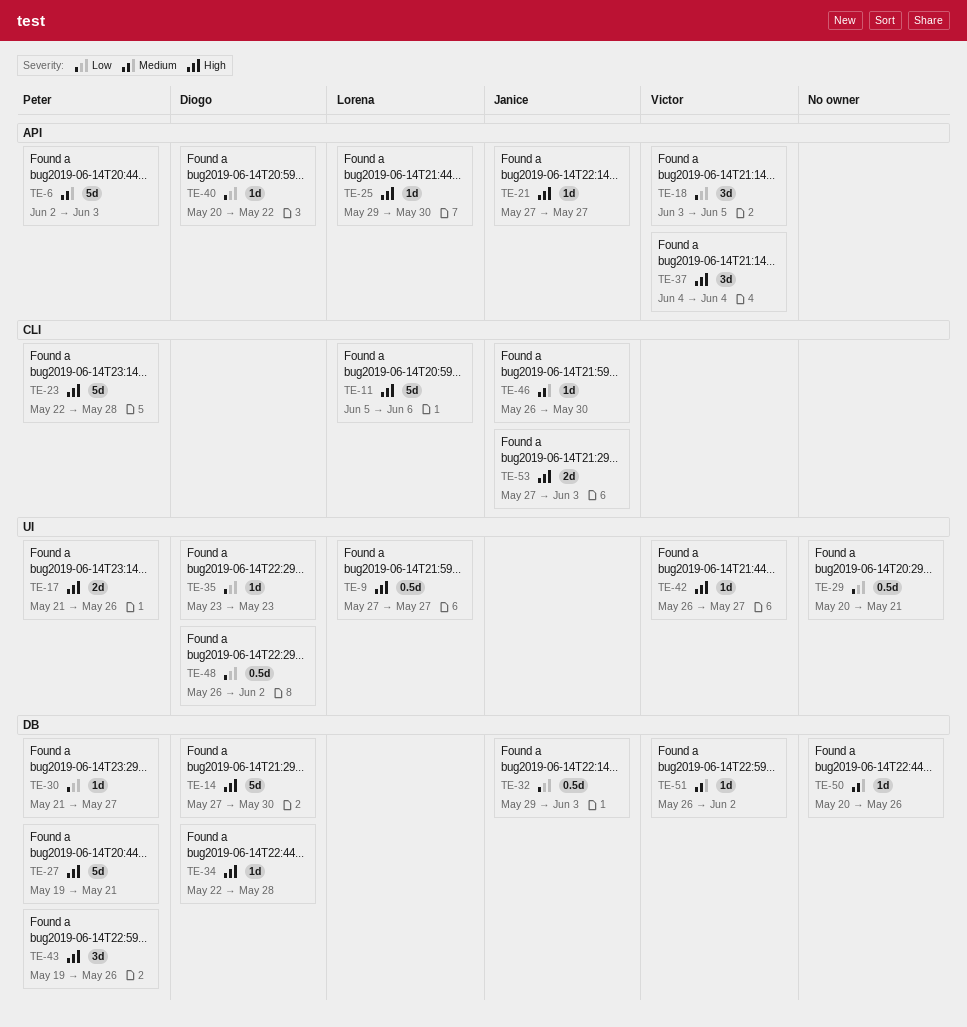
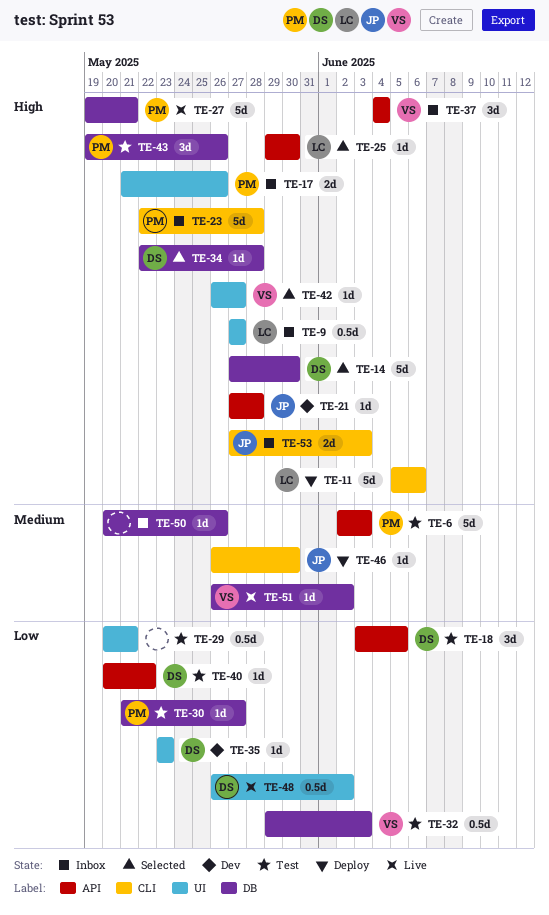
TE-18, owner: Victor -> Diogo
TE-21, due: May 27 -> May 28
TE-32, owner: Janice -> Victor

